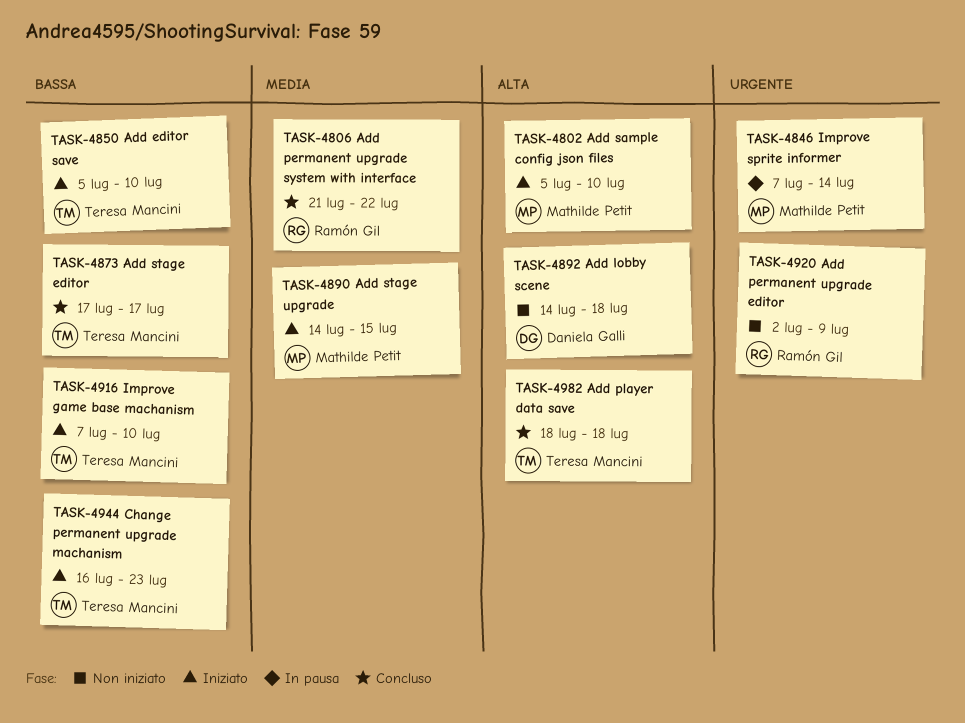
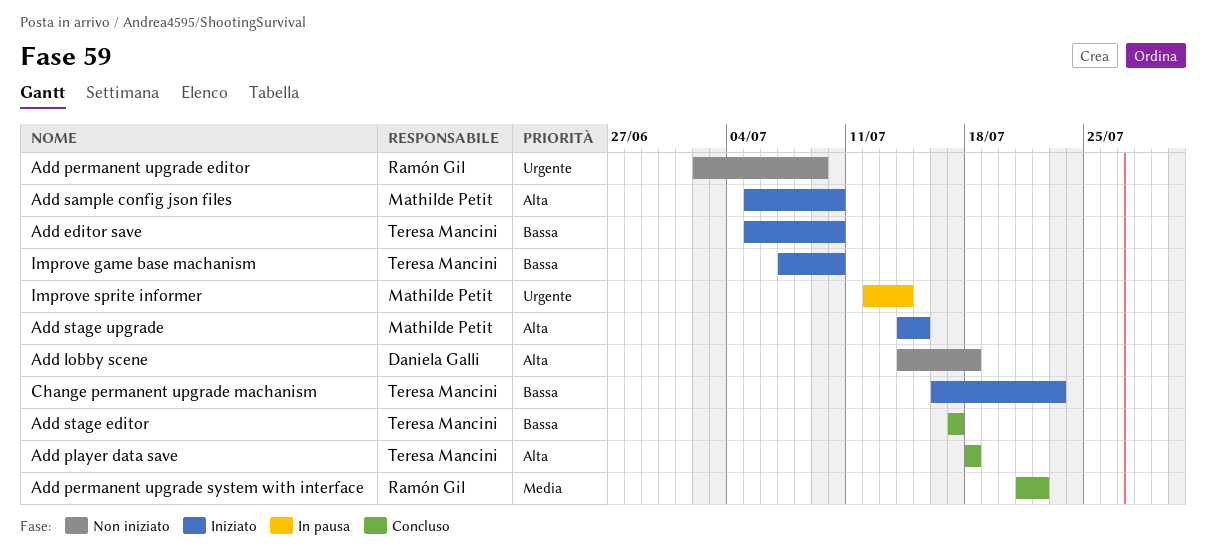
Add stage upgrade, priority: Media -> Alta
Improve sprite informer, start: Jul 7 -> Jul 12

